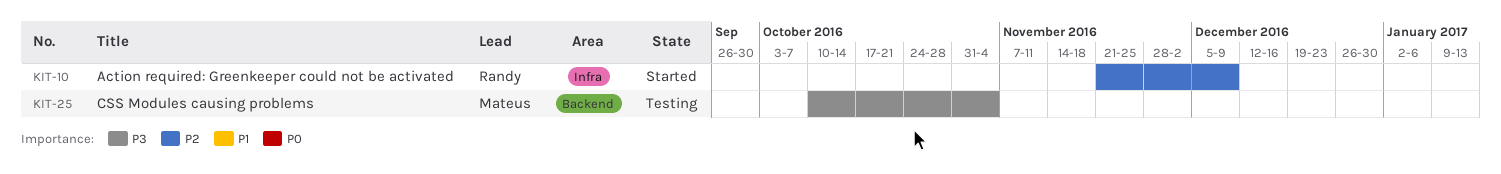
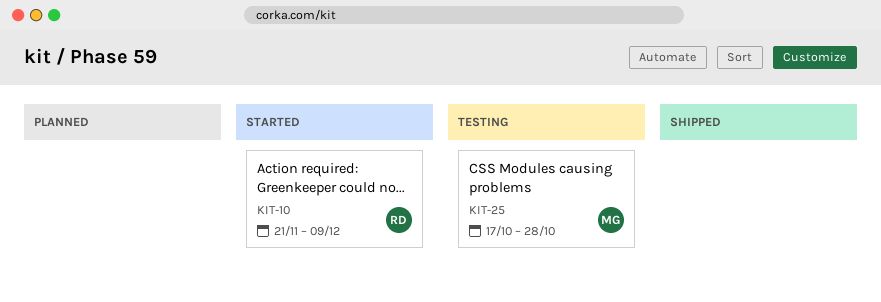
KIT-25, start: Oct 10 -> Oct 17
KIT-25, due: Nov 4 -> Oct 28

